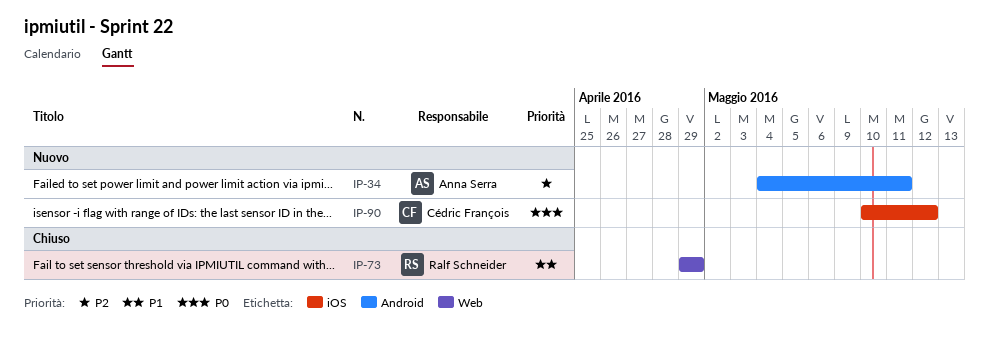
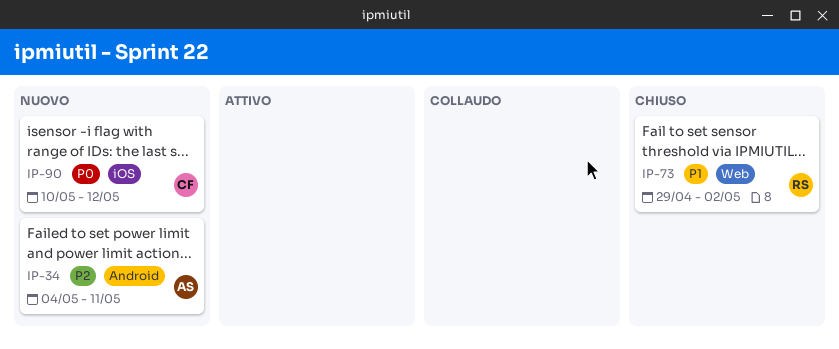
IP-73, due: Apr 29 -> May 2

